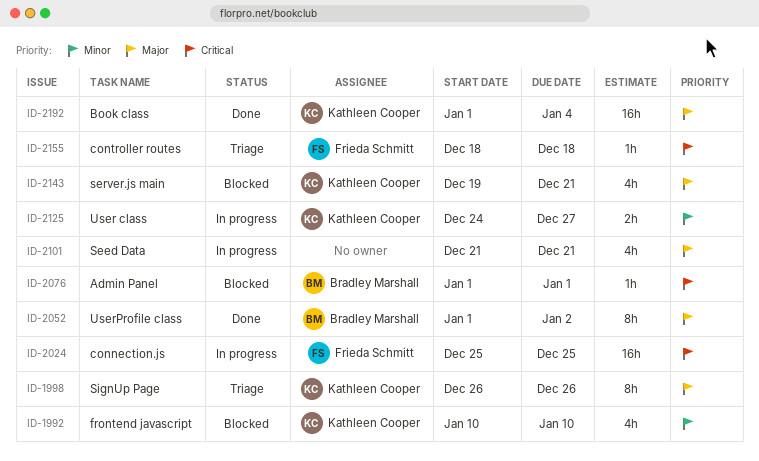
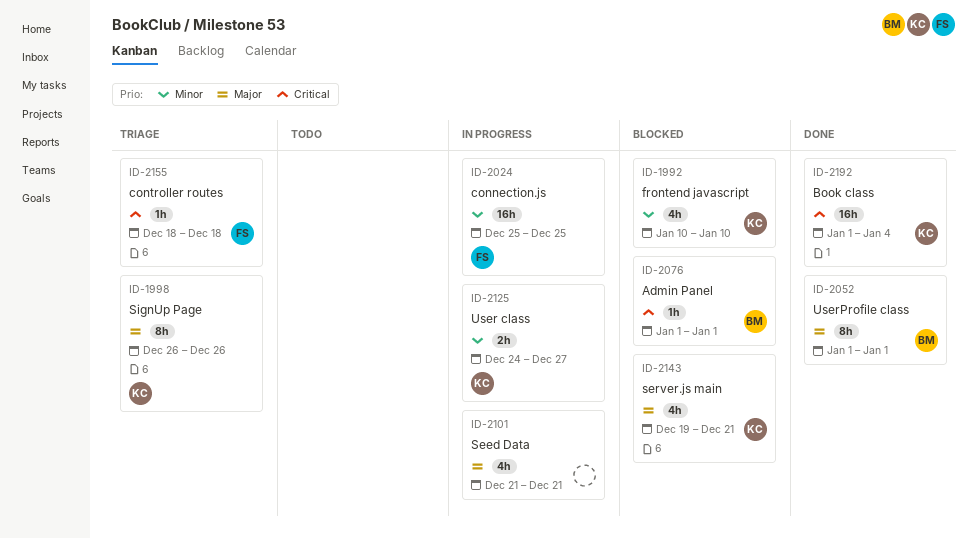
ID-2024, priority: Critical -> Minor
ID-2052, due: Jan 2 -> Jan 1
ID-2192, priority: Major -> Critical

